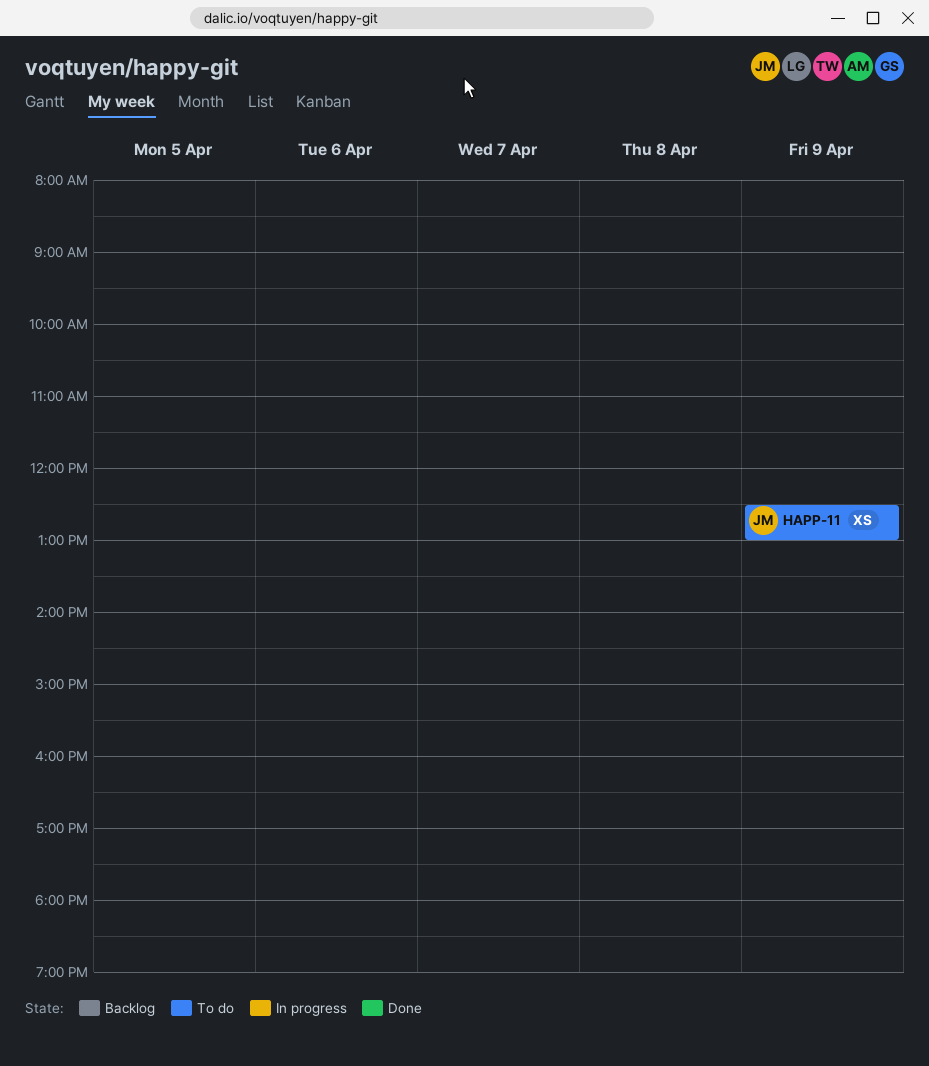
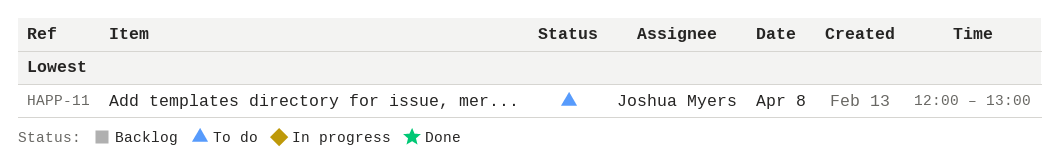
HAPP-11, day: Apr 9 -> Apr 8
HAPP-11, begins: 12:30 -> 12:00

